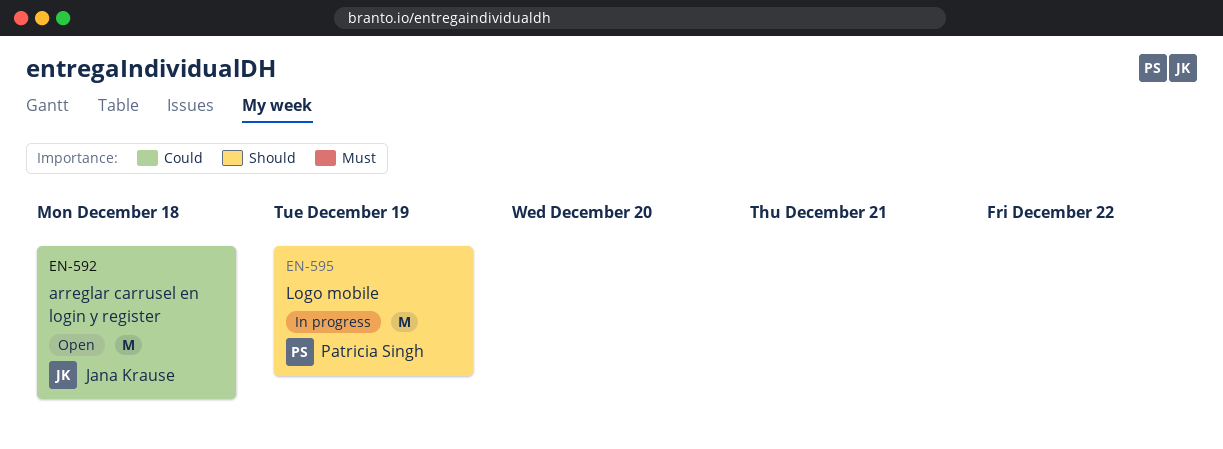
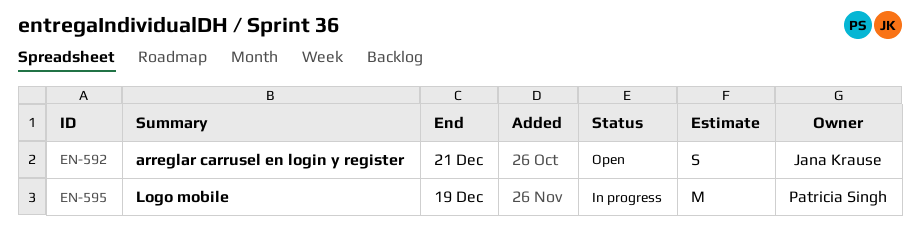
EN-592, estimate: M -> S
EN-592, due: Dec 18 -> Dec 21

